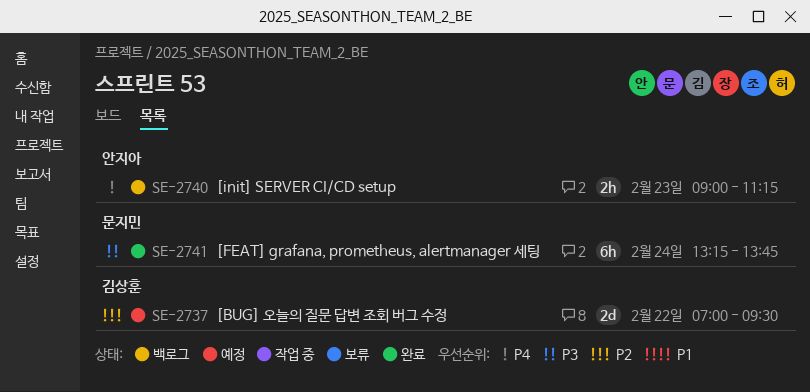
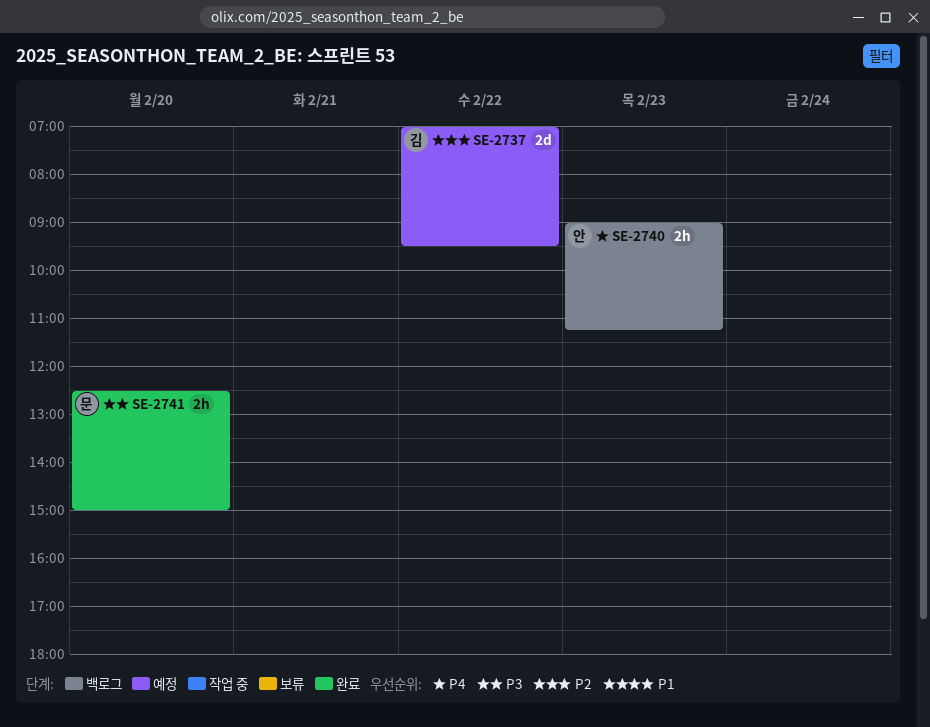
SE-2741, estimate: 6h -> 2h
SE-2741, day: Feb 24 -> Feb 20
SE-2741, begins: 13:15 -> 12:30
SE-2741, ends: 13:45 -> 15:00

